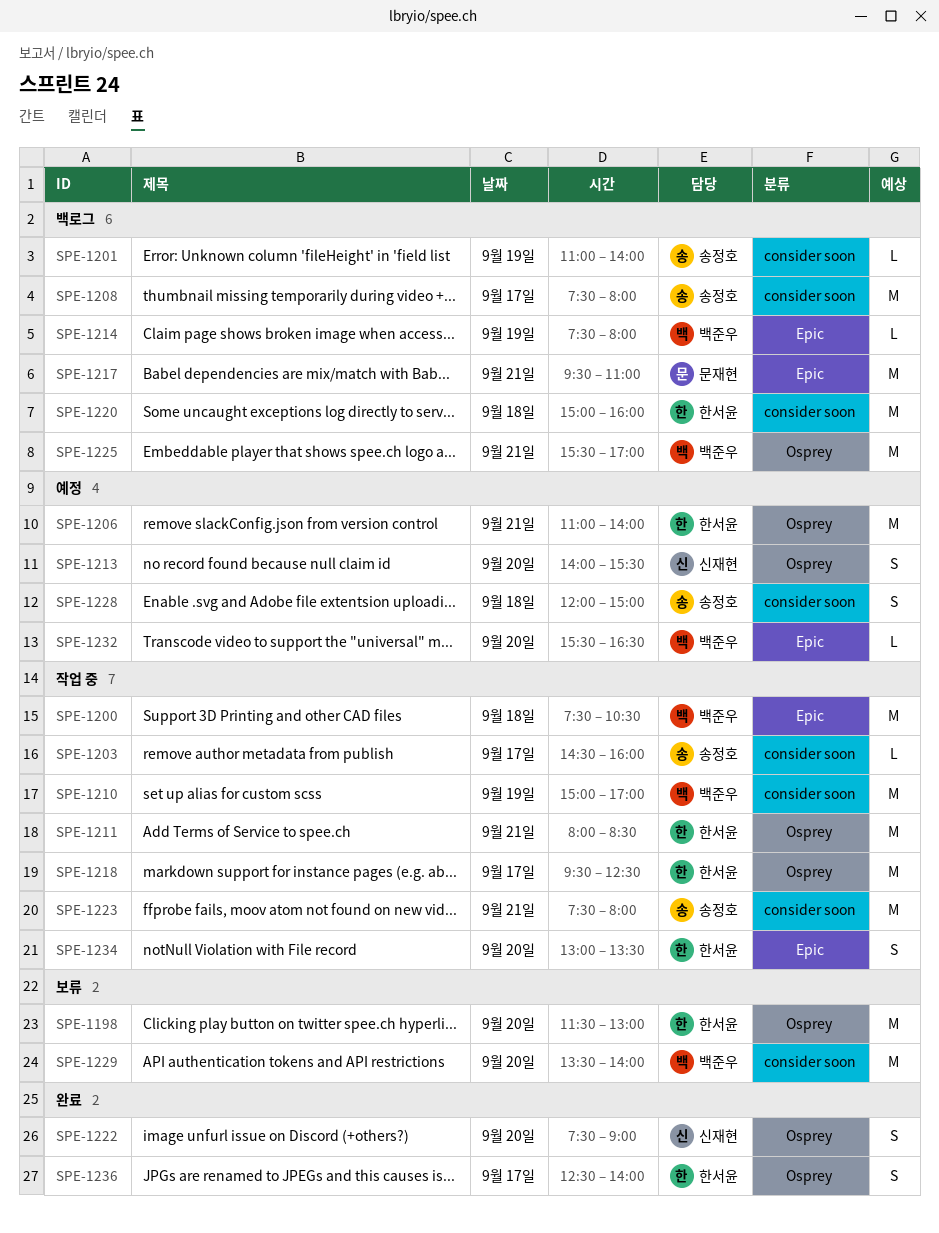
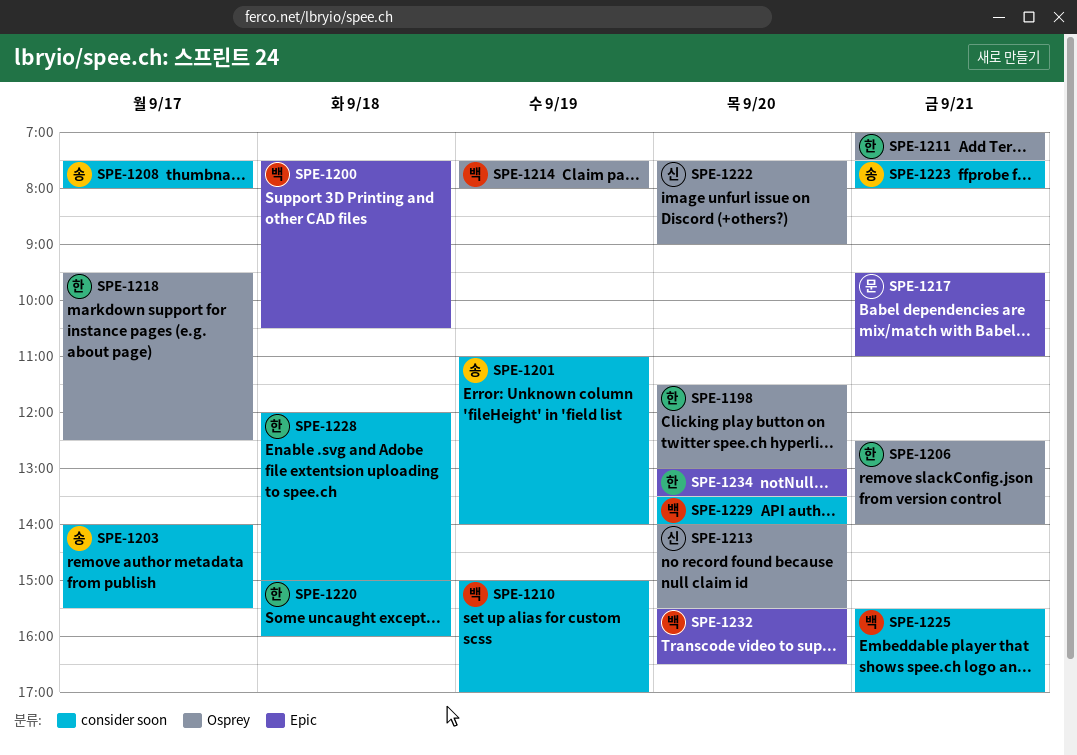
SPE-1203, begins: 14:30 -> 14:00
SPE-1203, ends: 16:00 -> 15:30
SPE-1206, begins: 11:00 -> 12:30
SPE-1211, begins: 08:00 -> 07:00
SPE-1211, ends: 08:30 -> 07:30
SPE-1214, label: Epic -> Osprey
SPE-1225, label: Osprey -> consider soon
SPE-1228, owner: 송정호 -> 한서윤
SPE-1236: present -> none

